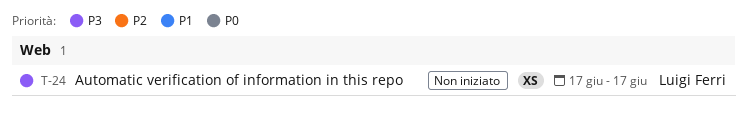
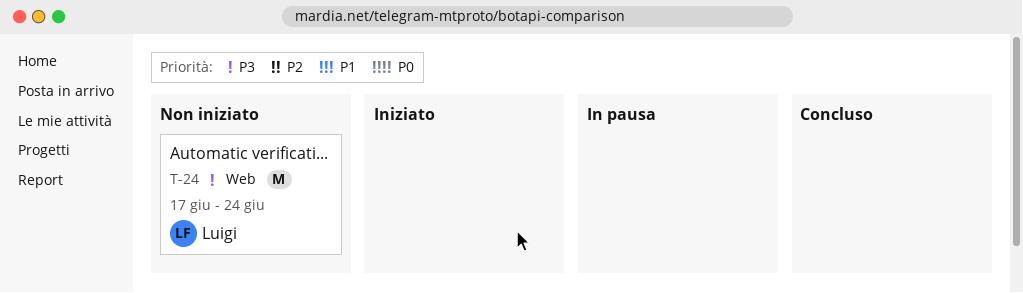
T-24, estimate: XS -> M
T-24, due: Jun 17 -> Jun 24

